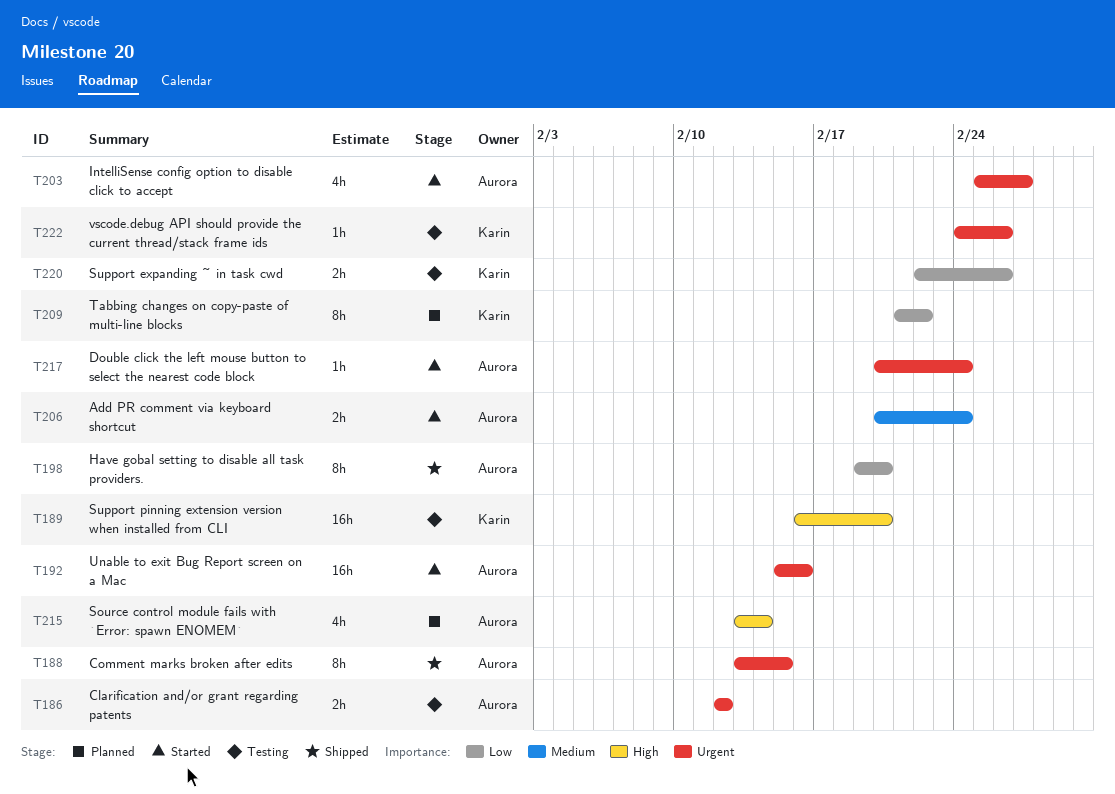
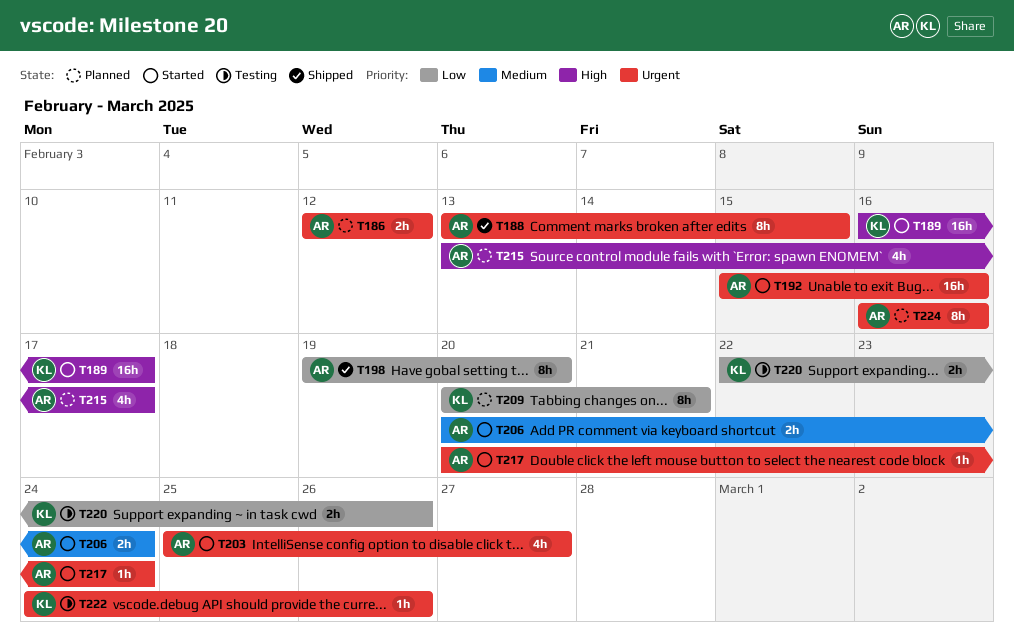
T186, status: Testing -> Planned
T189, status: Testing -> Started
T189, due: Feb 20 -> Feb 17
T209, start: Feb 21 -> Feb 20
T209, due: Feb 22 -> Feb 21
T215, due: Feb 14 -> Feb 17
T224: none -> present

